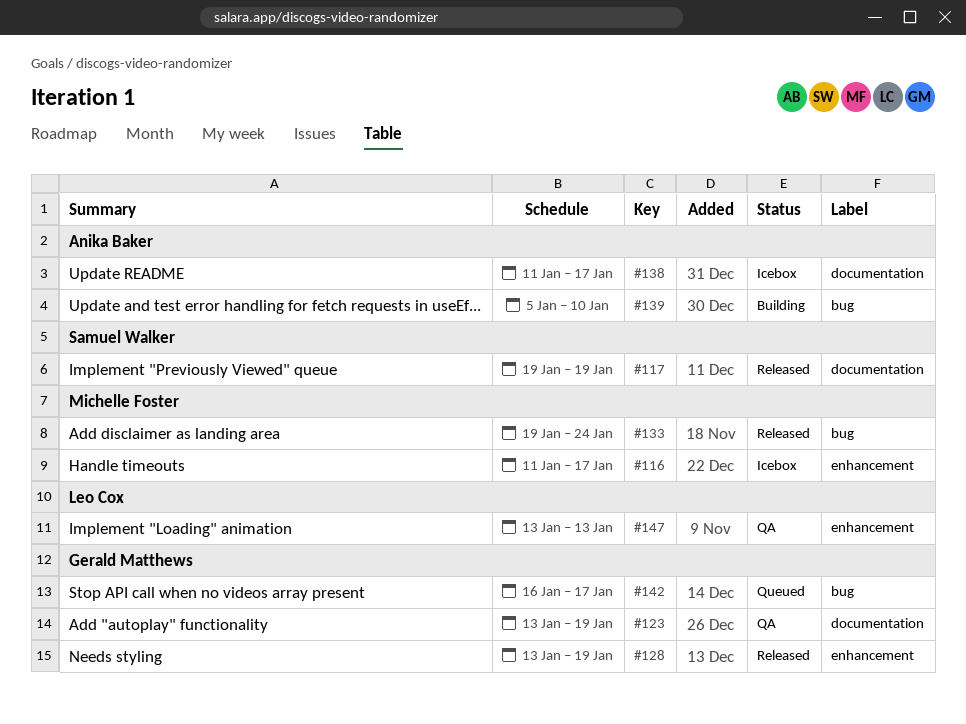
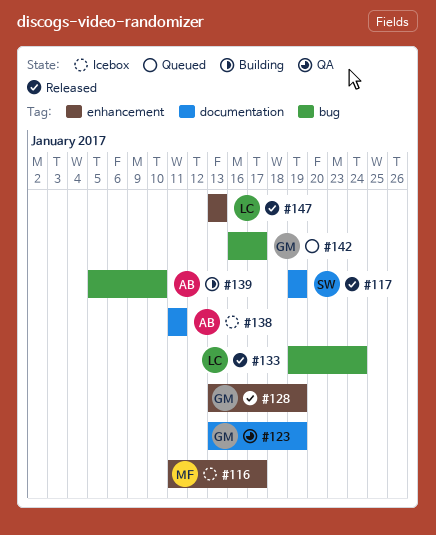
#133, owner: Michelle Foster -> Leo Cox
#138, due: Jan 17 -> Jan 11
#147, status: QA -> Released

